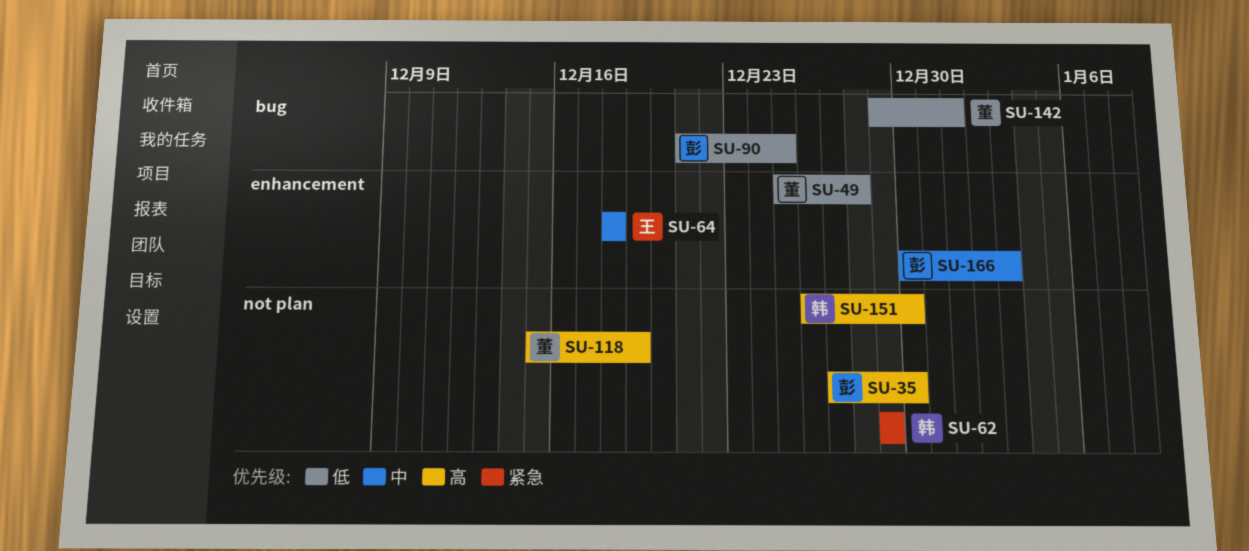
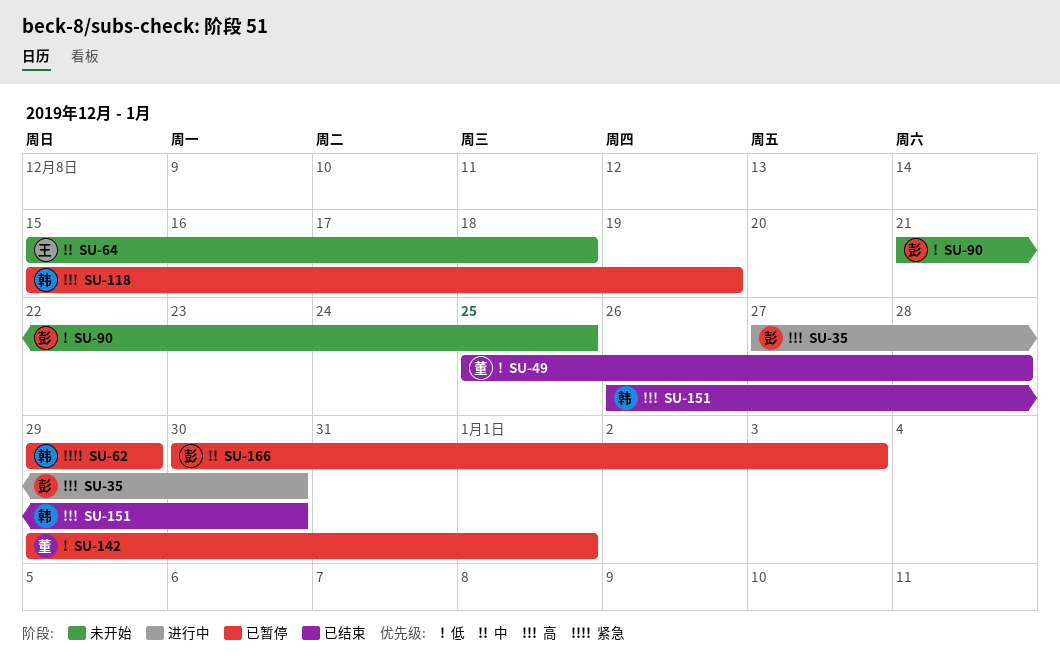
SU-64, start: Dec 18 -> Dec 15
SU-118, owner: 董 -> 韩

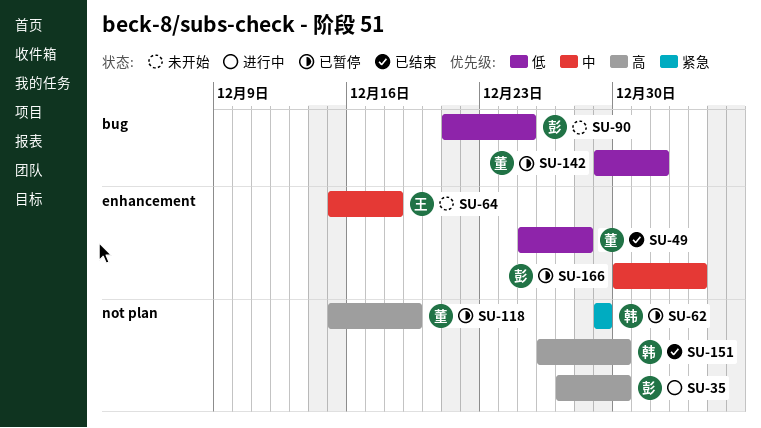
SU-118, owner: 韩 -> 董

